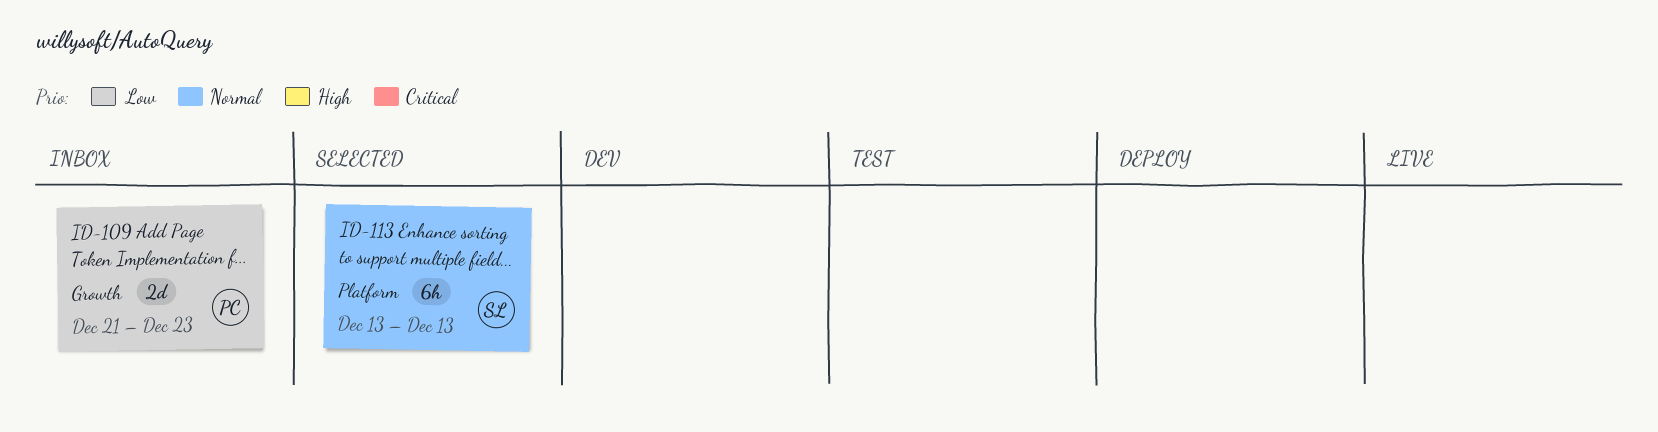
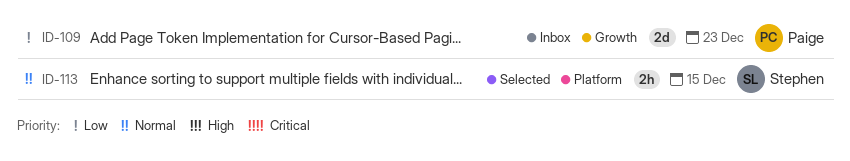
ID-113, estimate: 6h -> 2h
ID-113, due: Dec 13 -> Dec 15

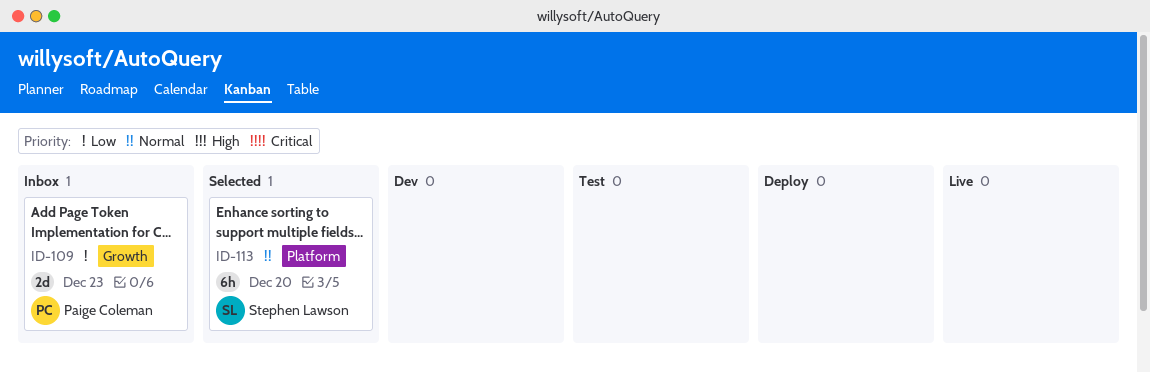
ID-113, estimate: 2h -> 6h
ID-113, due: Dec 15 -> Dec 20

